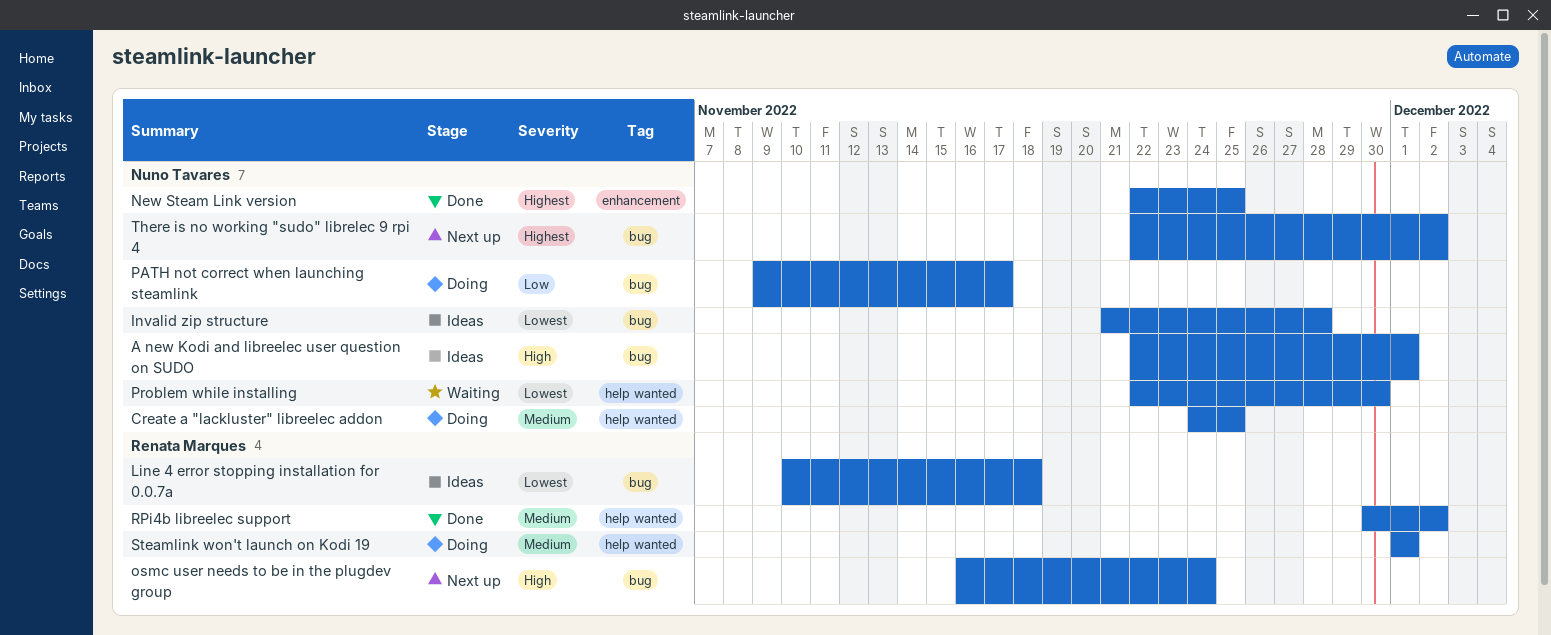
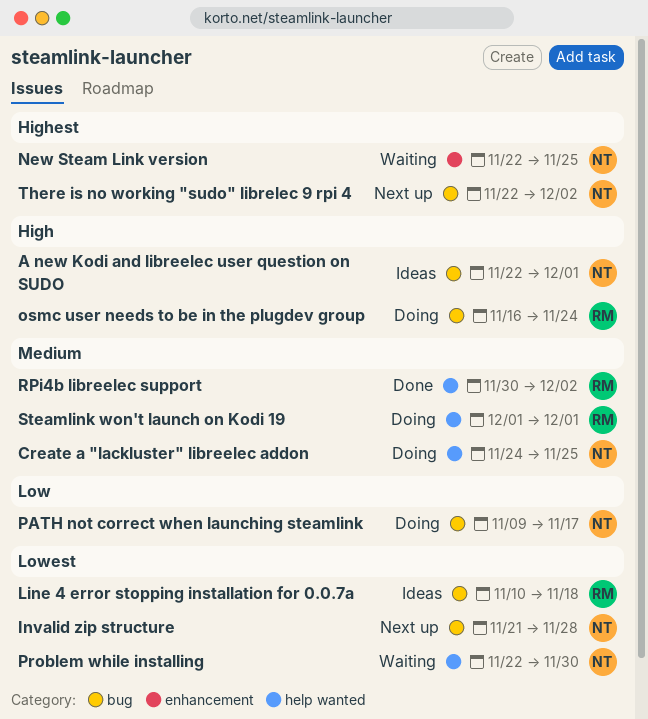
Invalid zip structure, status: Ideas -> Next up
New Steam Link version, status: Done -> Waiting
osmc user needs to be in the plugdev group, status: Next up -> Doing

